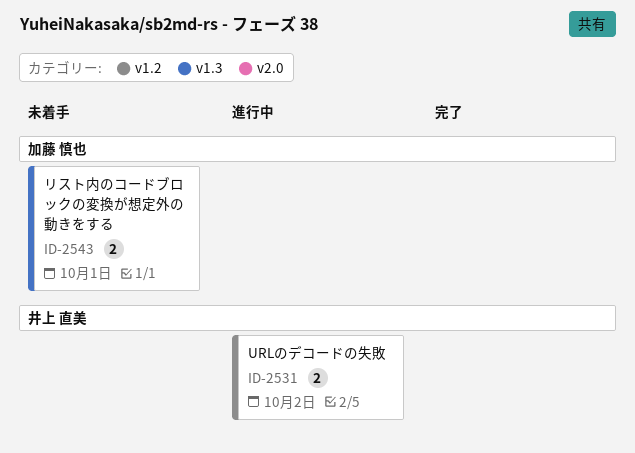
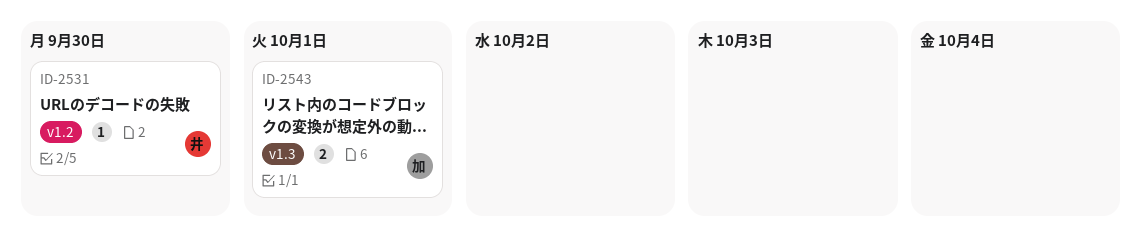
ID-2531, estimate: 2 -> 1
ID-2531, due: Oct 2 -> Sep 30

